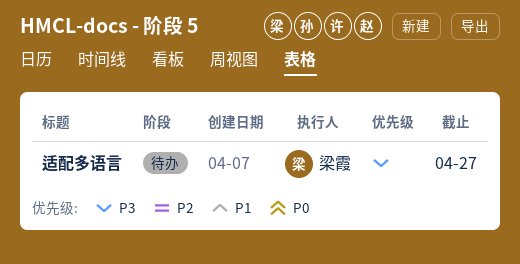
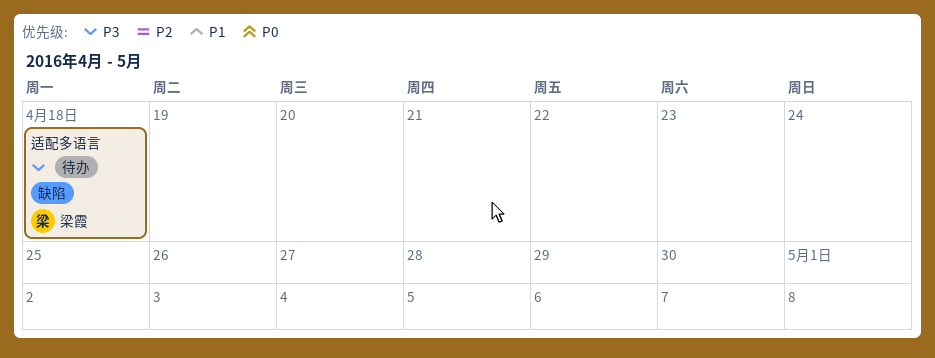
适配多语言, due: Apr 27 -> Apr 18

